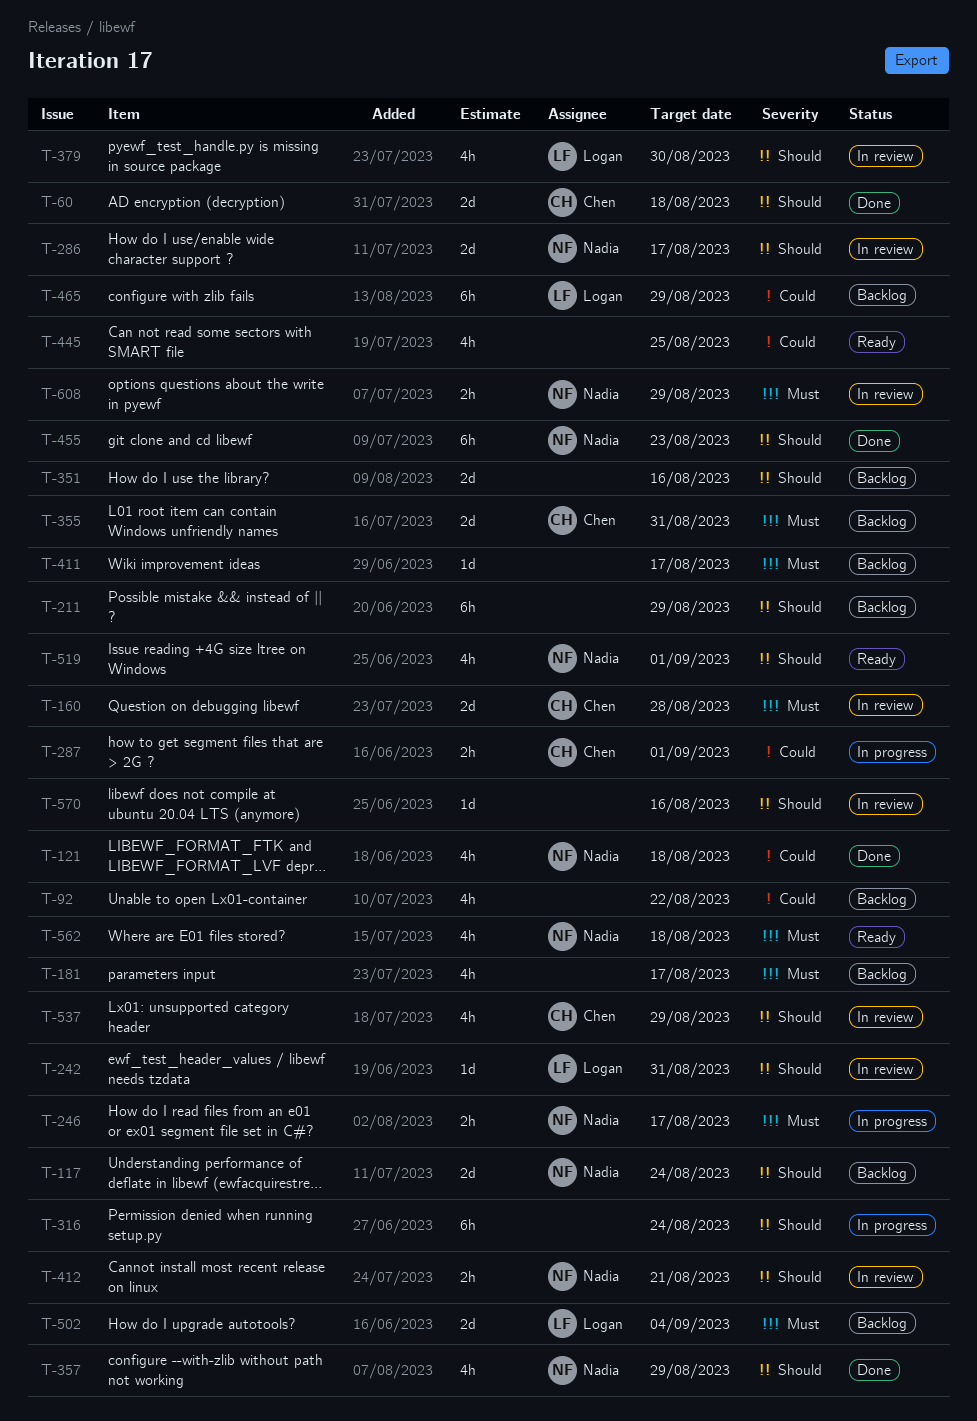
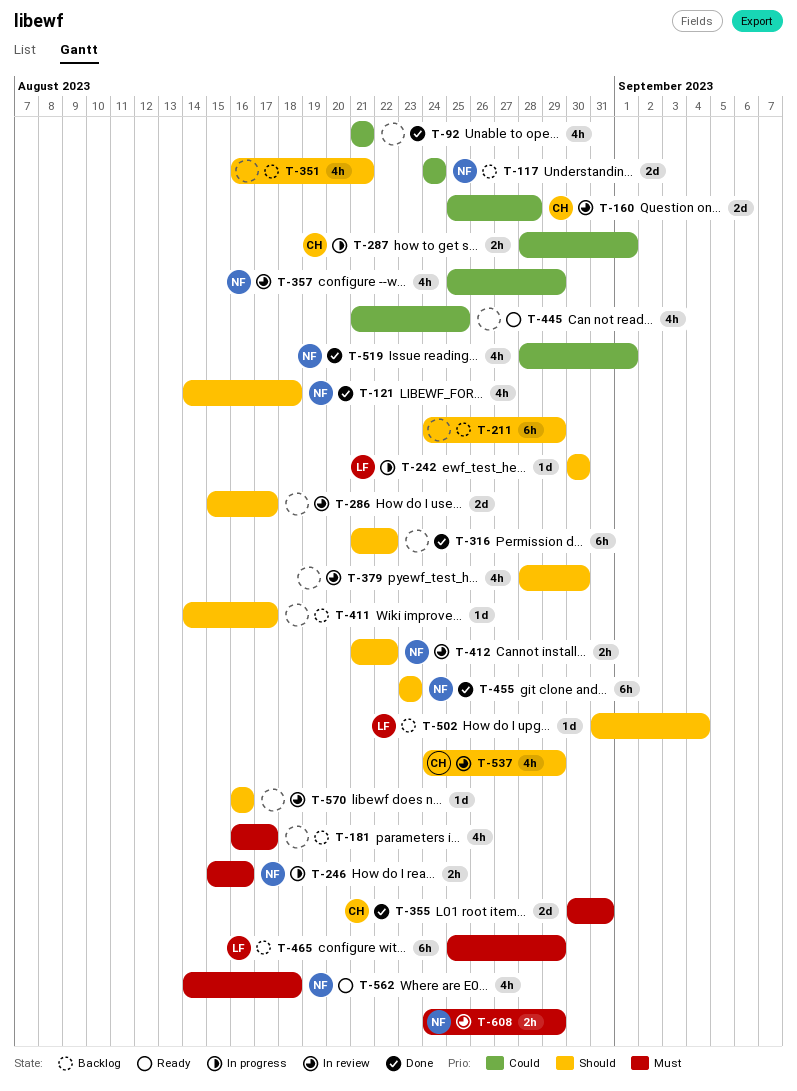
T-60: present -> none
T-92, status: Backlog -> Done
T-92, due: Aug 22 -> Aug 21
T-117, priority: Should -> Could
T-121, priority: Could -> Should
T-160, priority: Must -> Could
T-242, status: In review -> In progress
T-242, due: Aug 31 -> Aug 30
T-246, due: Aug 17 -> Aug 16
T-286, owner: Nadia -> none
T-316, status: In progress -> Done
T-316, due: Aug 24 -> Aug 22
T-351, estimate: 2d -> 4h
T-351, due: Aug 16 -> Aug 21
T-355, status: Backlog -> Done
T-357, status: Done -> In review
T-357, priority: Should -> Could
T-379, owner: Logan -> none
T-411, priority: Must -> Should
T-412, due: Aug 21 -> Aug 22
T-465, priority: Could -> Must
T-502, priority: Must -> Should
T-502, estimate: 2d -> 1d
T-519, status: Ready -> Done
T-519, priority: Should -> Could

